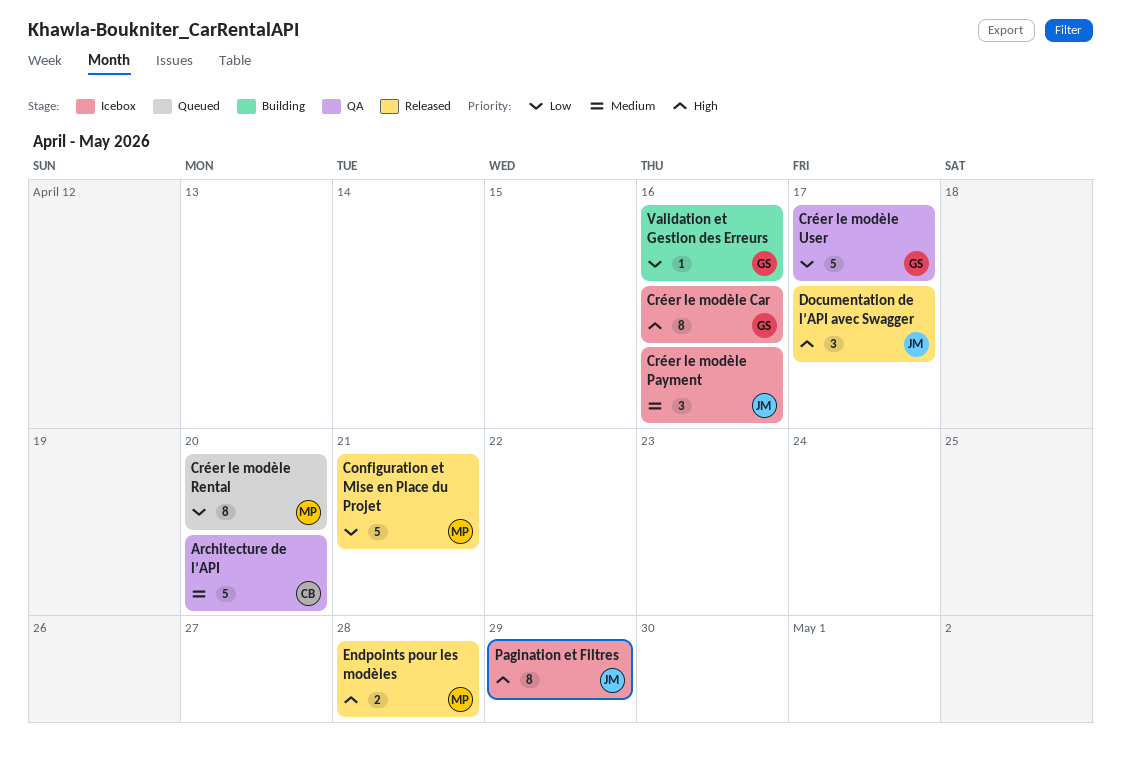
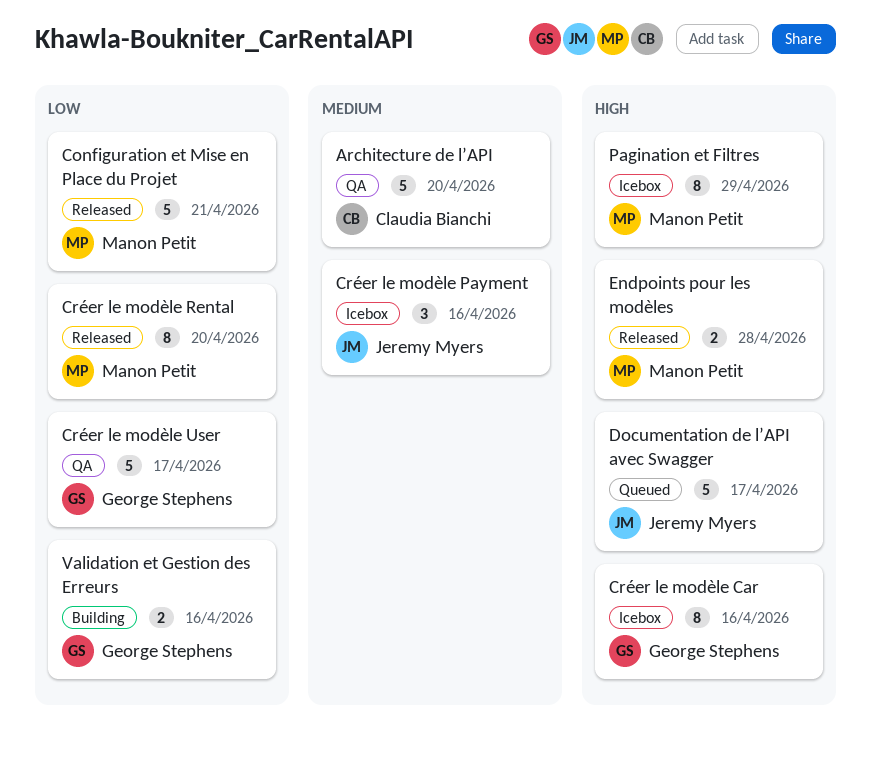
Créer le modèle Rental, status: Queued -> Released
Documentation de l’API avec Swagger, status: Released -> Queued
Documentation de l’API avec Swagger, estimate: 3 -> 5
Pagination et Filtres, owner: Jeremy Myers -> Manon Petit
Validation et Gestion des Erreurs, estimate: 1 -> 2

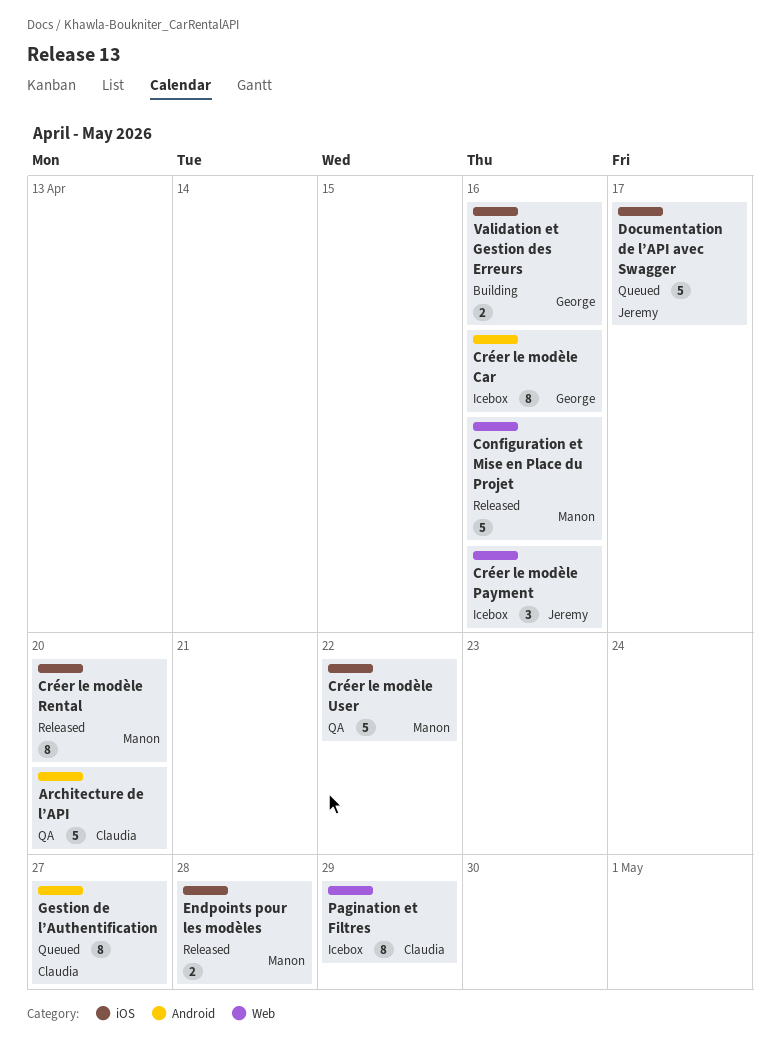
Configuration et Mise en Place du Projet, due: Apr 21 -> Apr 16
Créer le modèle User, owner: George Stephens -> Manon Petit
Créer le modèle User, due: Apr 17 -> Apr 22
Gestion de l’Authentification: none -> present
Pagination et Filtres, owner: Manon Petit -> Claudia Bianchi

